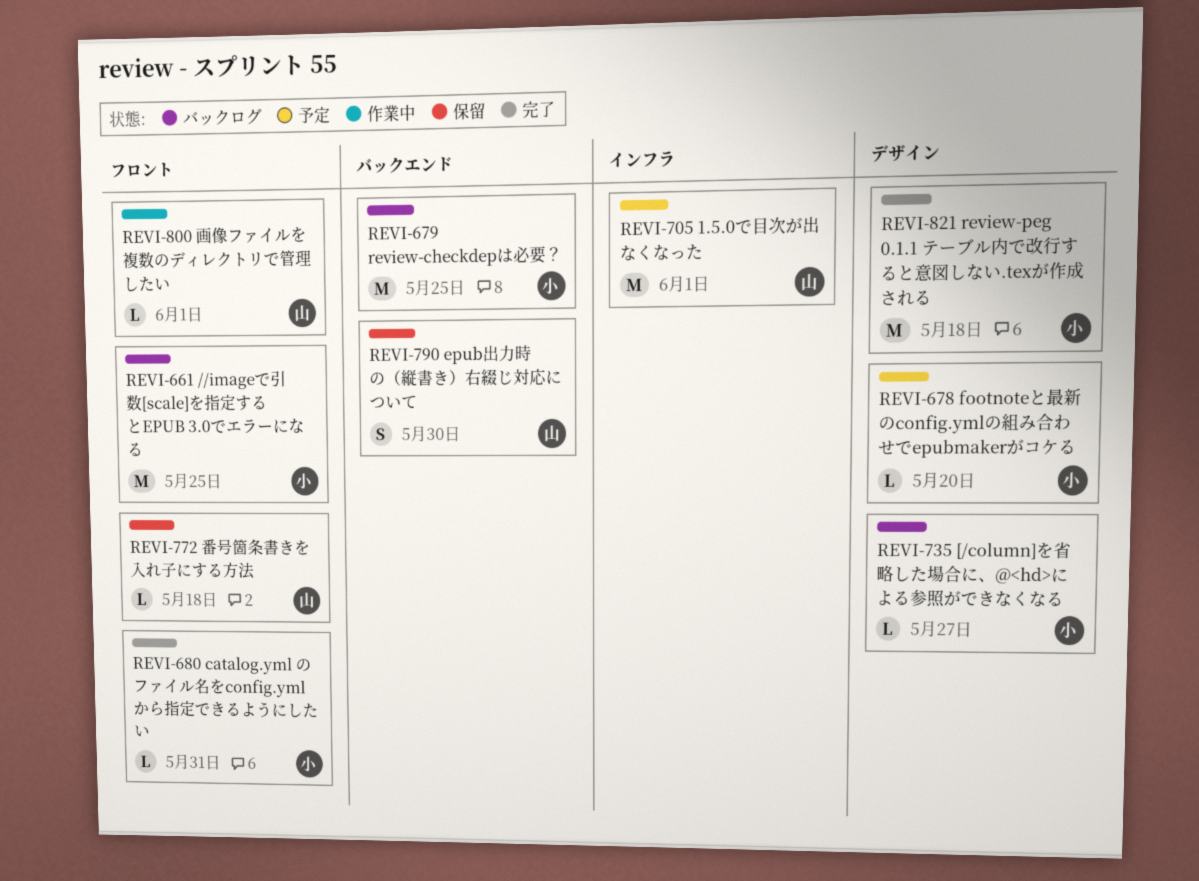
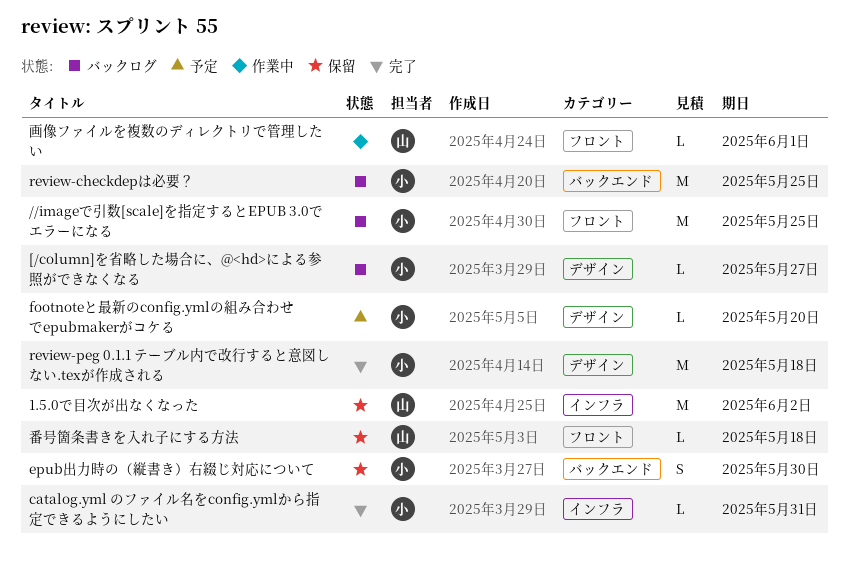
1.5.0で目次が出なくなった, status: 予定 -> 保留
1.5.0で目次が出なくなった, due: Jun 1 -> Jun 2
catalog.yml のファイル名をconfig.ymlから指定できるようにしたい, label: フロント -> インフラ
epub出力時の（縦書き）右綴じ対応について, owner: 山 -> 小

